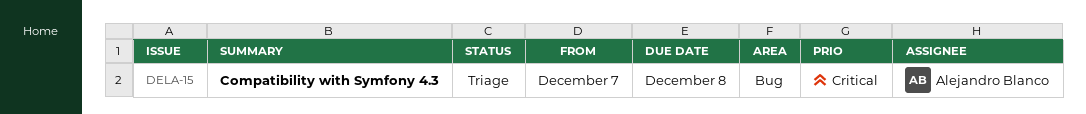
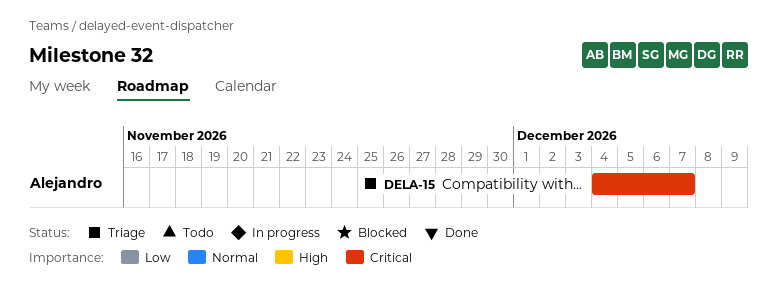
DELA-15, start: Dec 7 -> Dec 4
DELA-15, due: Dec 8 -> Dec 7

